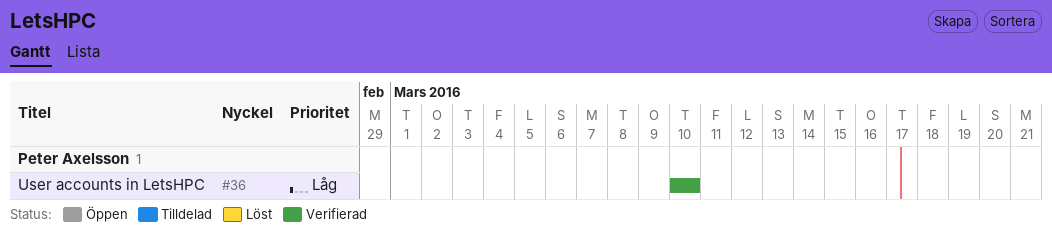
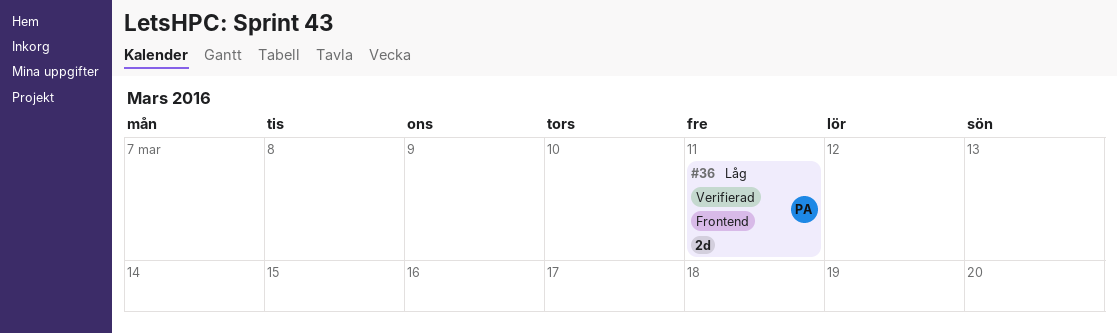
#36, due: Mar 10 -> Mar 11

